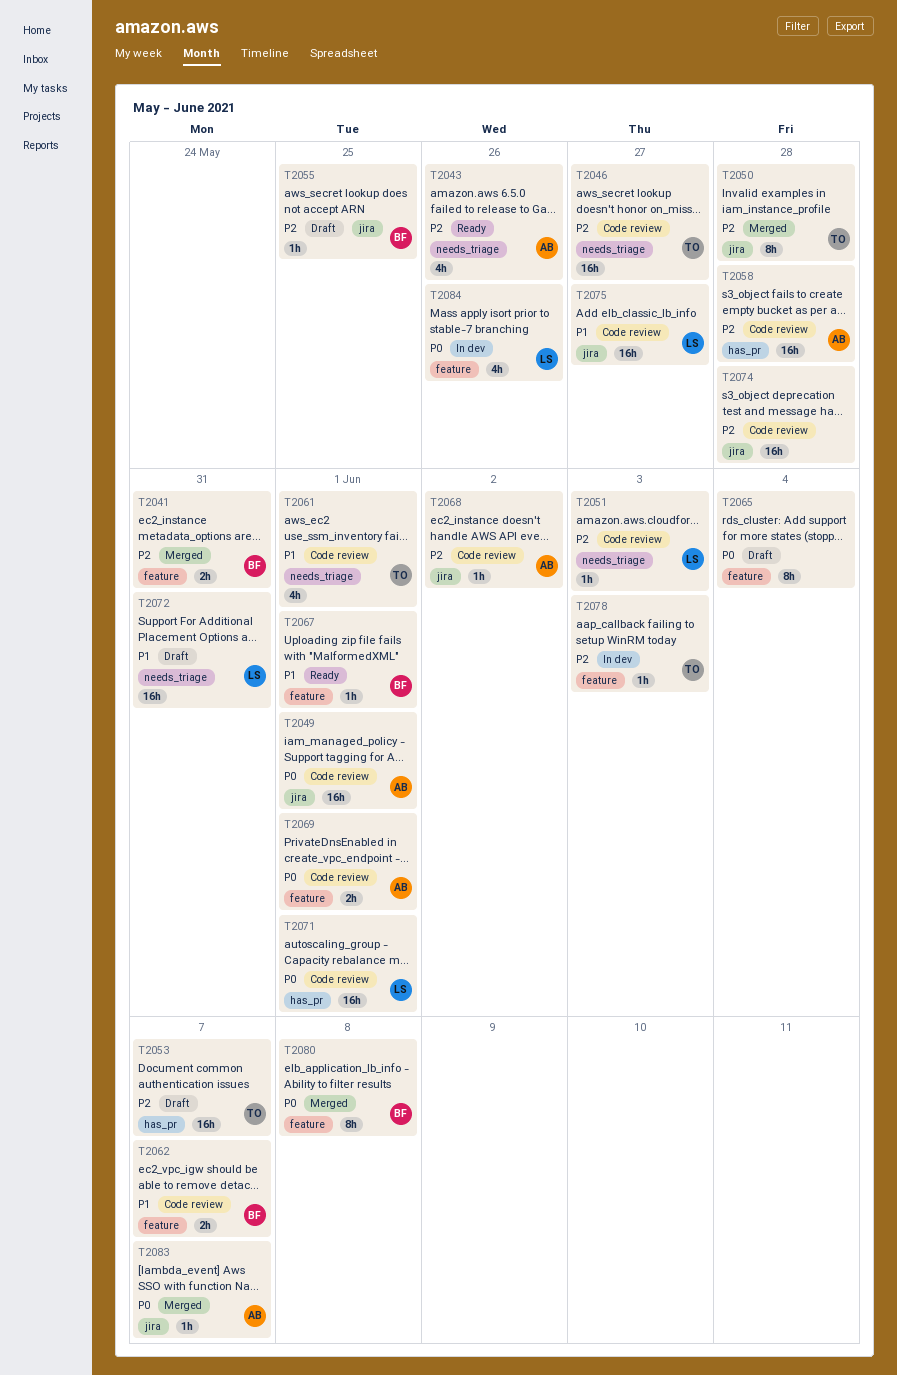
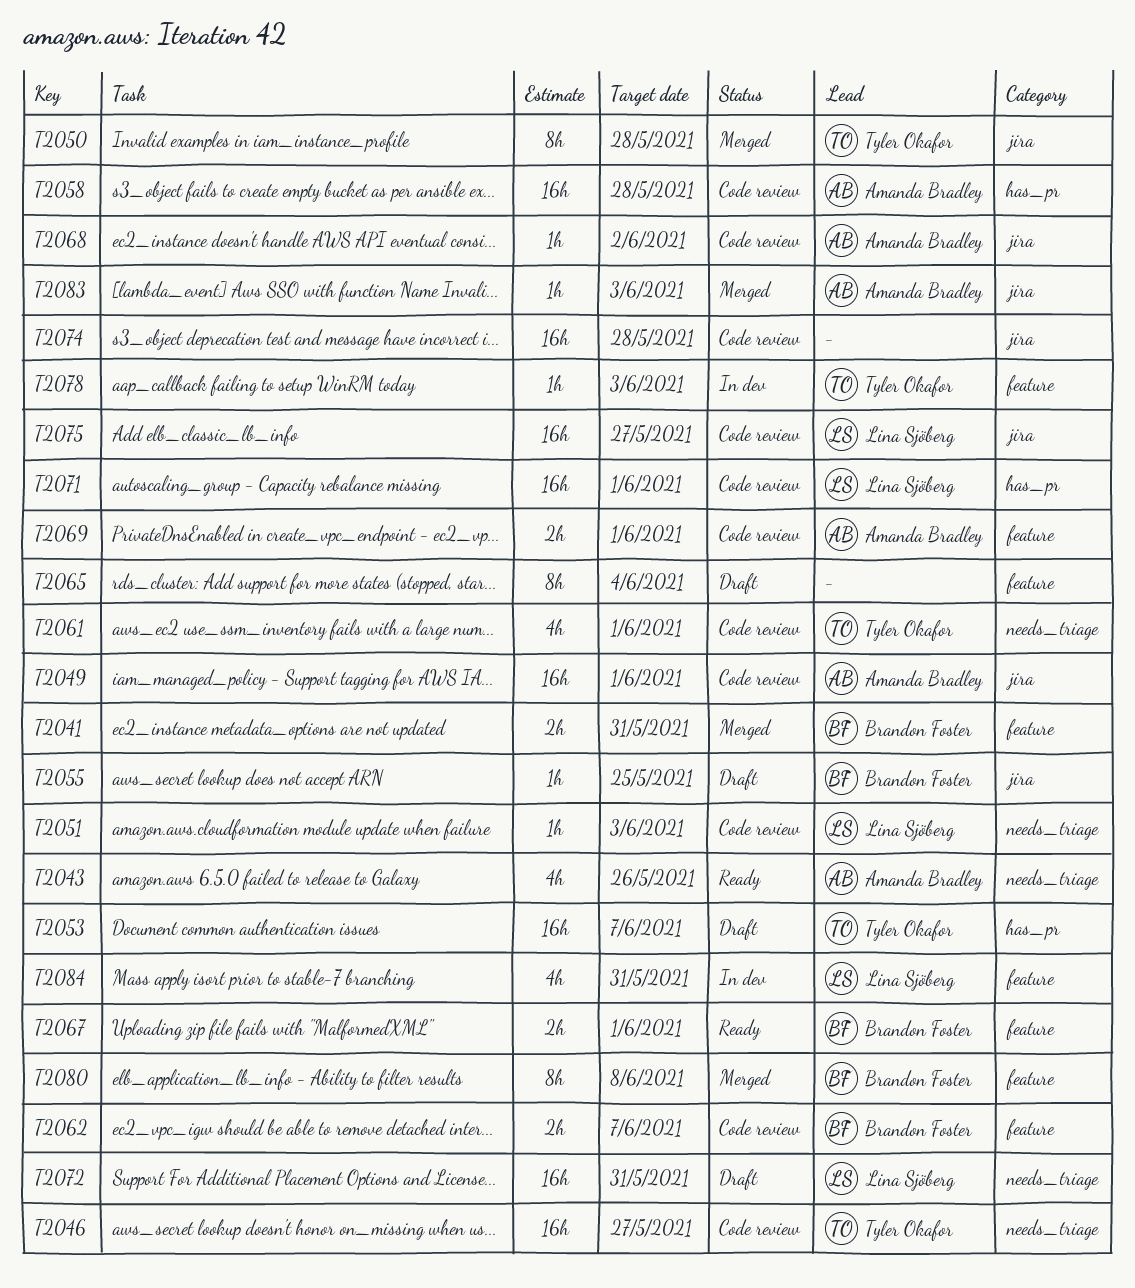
T2067, estimate: 1h -> 2h
T2083, due: Jun 7 -> Jun 3
T2084, due: May 26 -> May 31

